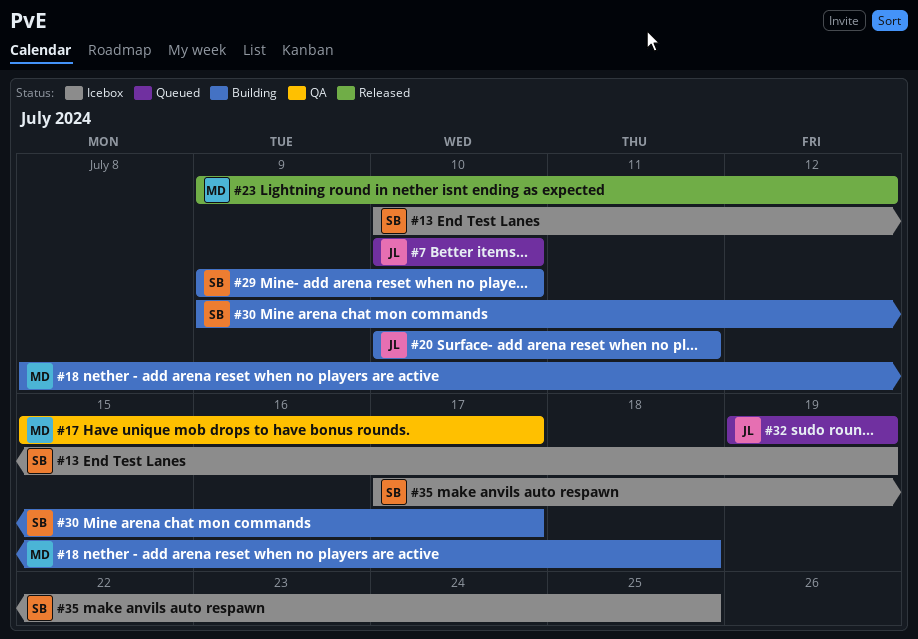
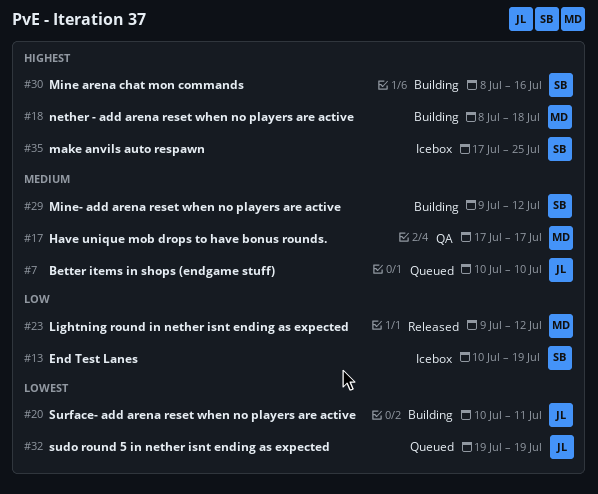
#17, start: Jul 15 -> Jul 17
#29, due: Jul 10 -> Jul 12
#30, start: Jul 9 -> Jul 8
#30, due: Jul 17 -> Jul 16

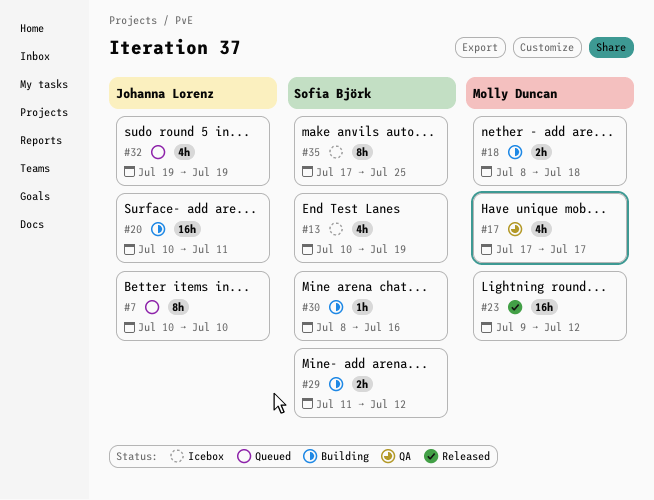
#29, start: Jul 9 -> Jul 11

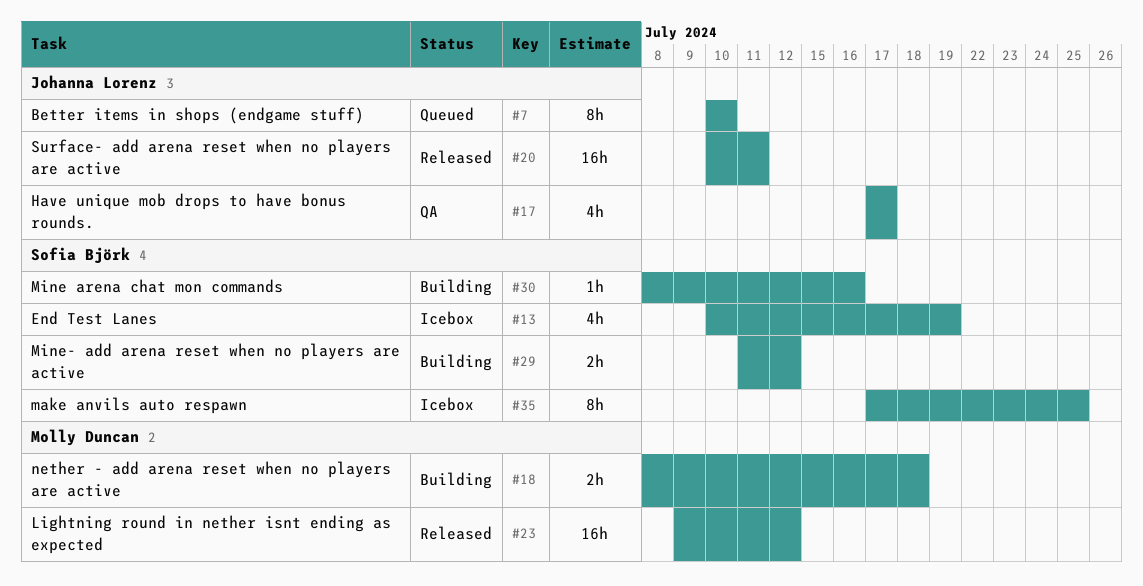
#17, owner: Molly Duncan -> Johanna Lorenz
#20, status: Building -> Released
#32: present -> none

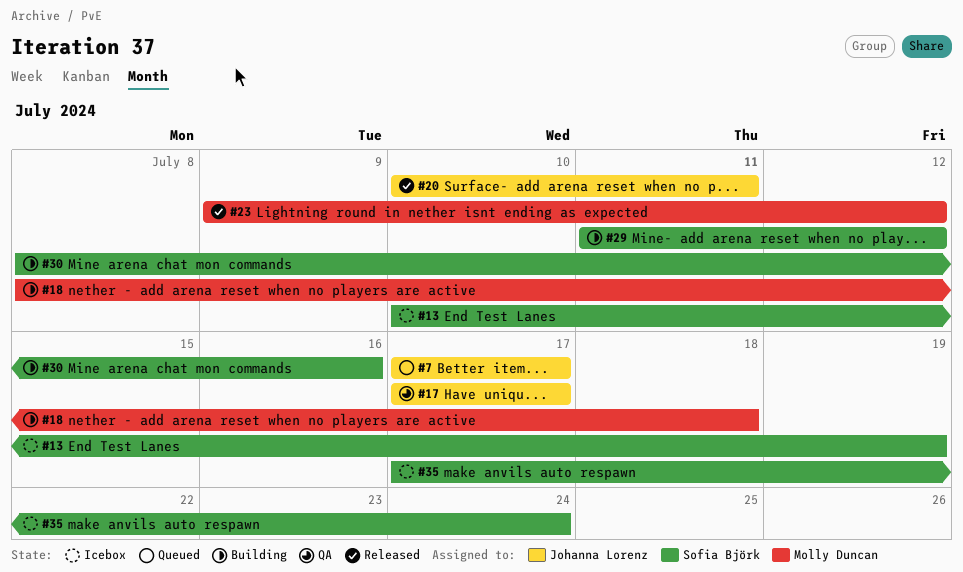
#7, start: Jul 10 -> Jul 17
#7, due: Jul 10 -> Jul 17
#35, due: Jul 25 -> Jul 24

